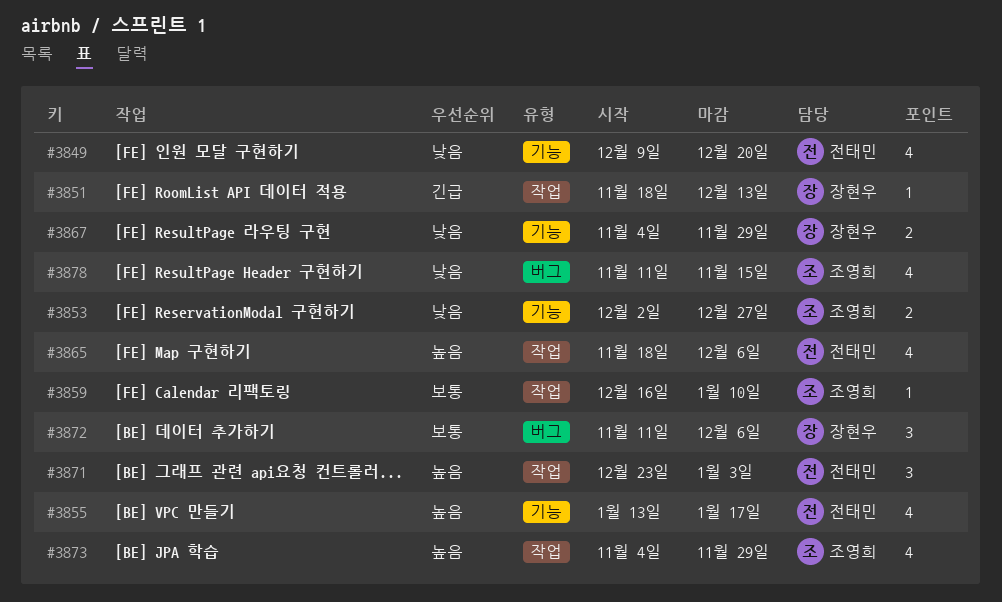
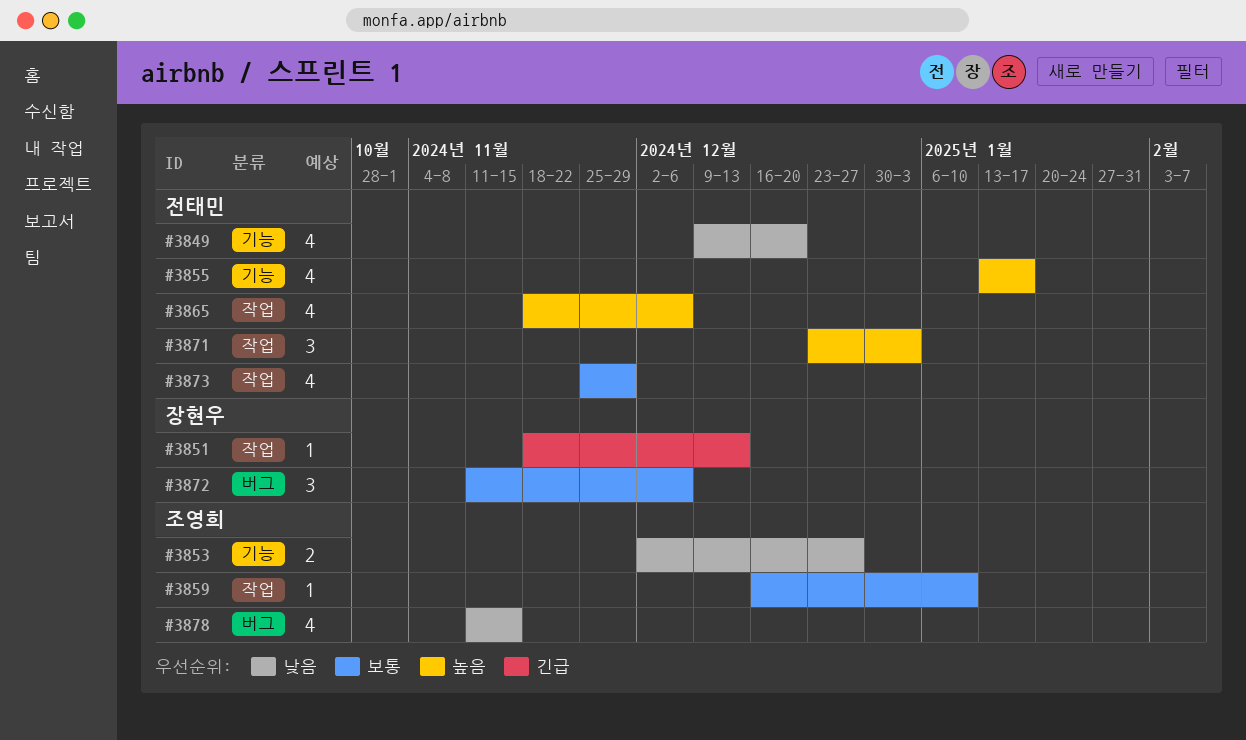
#3867: present -> none
#3873, owner: 조영희 -> 전태민
#3873, priority: 높음 -> 보통
#3873, start: Nov 4 -> Nov 25

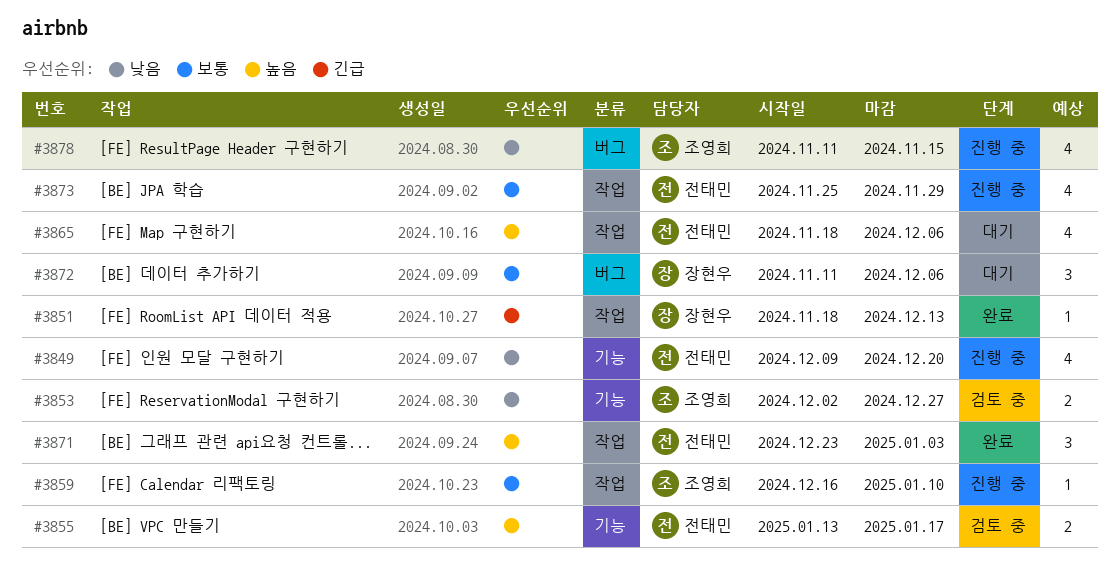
#3855, estimate: 4 -> 2

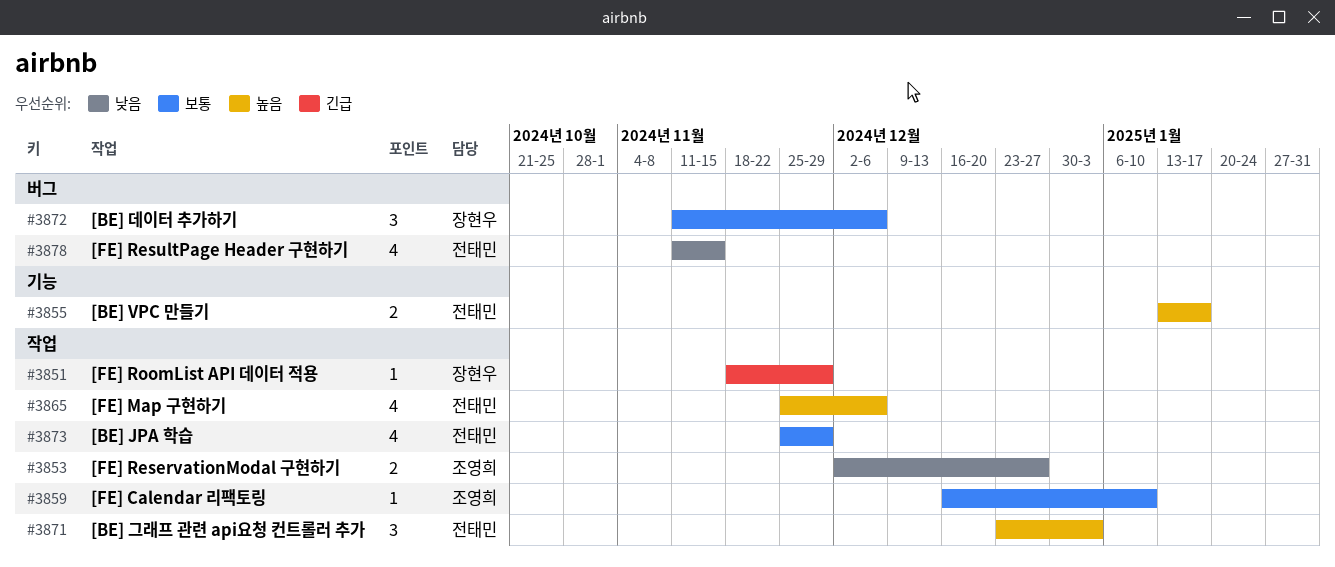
#3849: present -> none
#3851, due: Dec 13 -> Nov 29
#3853, label: 기능 -> 작업
#3865, start: Nov 18 -> Nov 25
#3878, owner: 조영희 -> 전태민

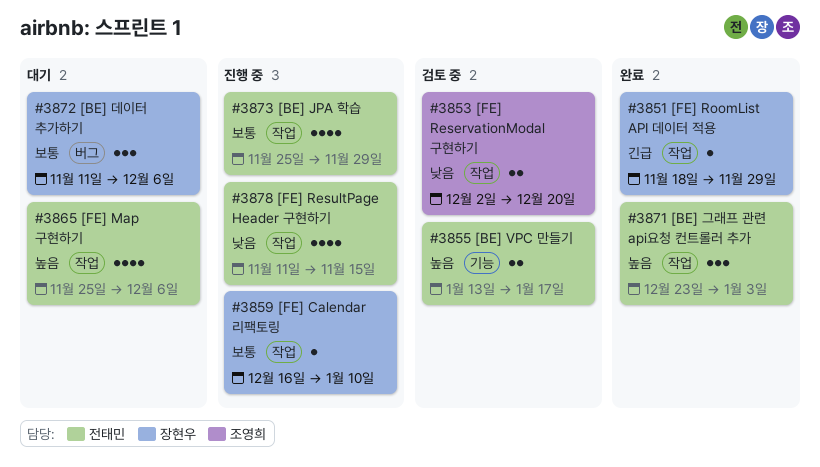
#3853, due: Dec 27 -> Dec 20
#3859, owner: 조영희 -> 장현우
#3878, label: 버그 -> 작업

